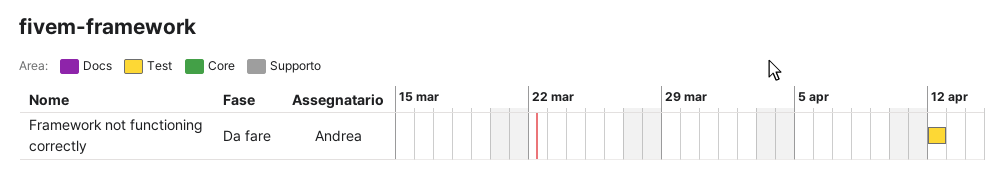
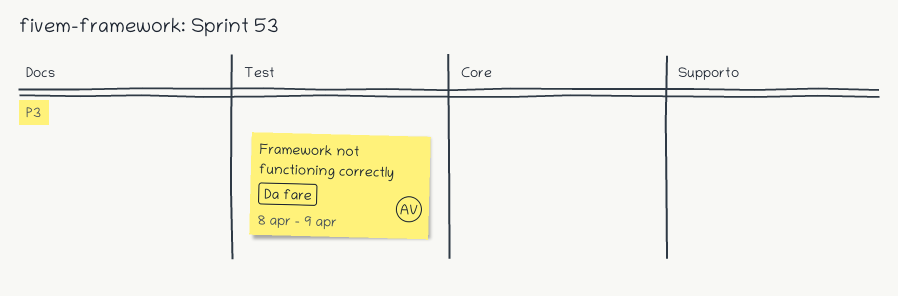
Framework not functioning correctly, start: Apr 12 -> Apr 8
Framework not functioning correctly, due: Apr 12 -> Apr 9

